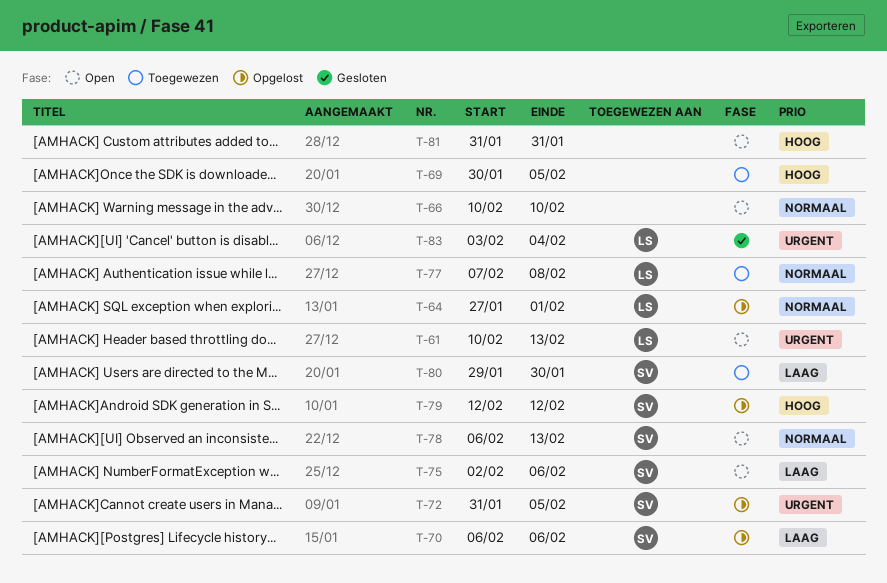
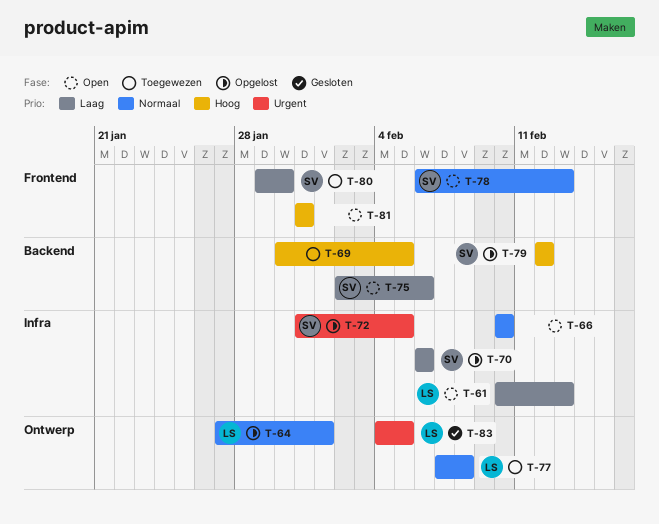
T-61, priority: Urgent -> Laag
T-83, start: Feb 3 -> Feb 4
T-83, due: Feb 4 -> Feb 5

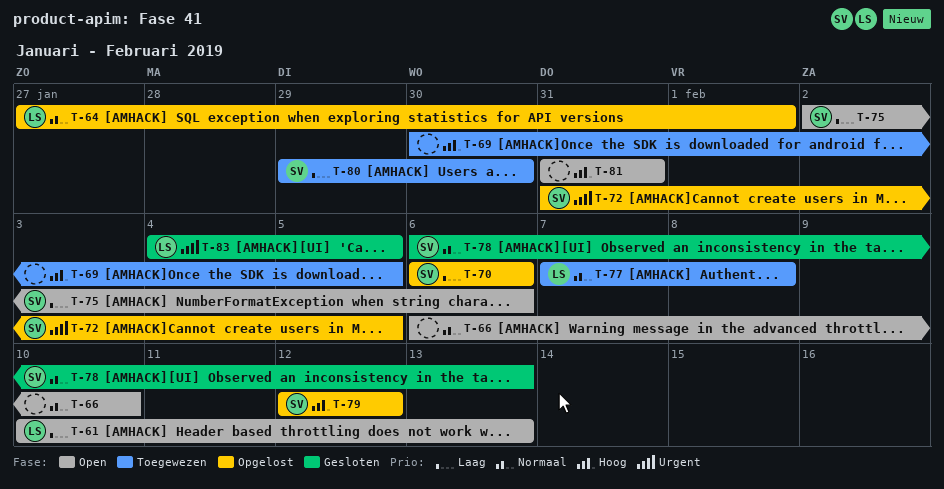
T-66, start: Feb 10 -> Feb 6
T-78, status: Open -> Gesloten

